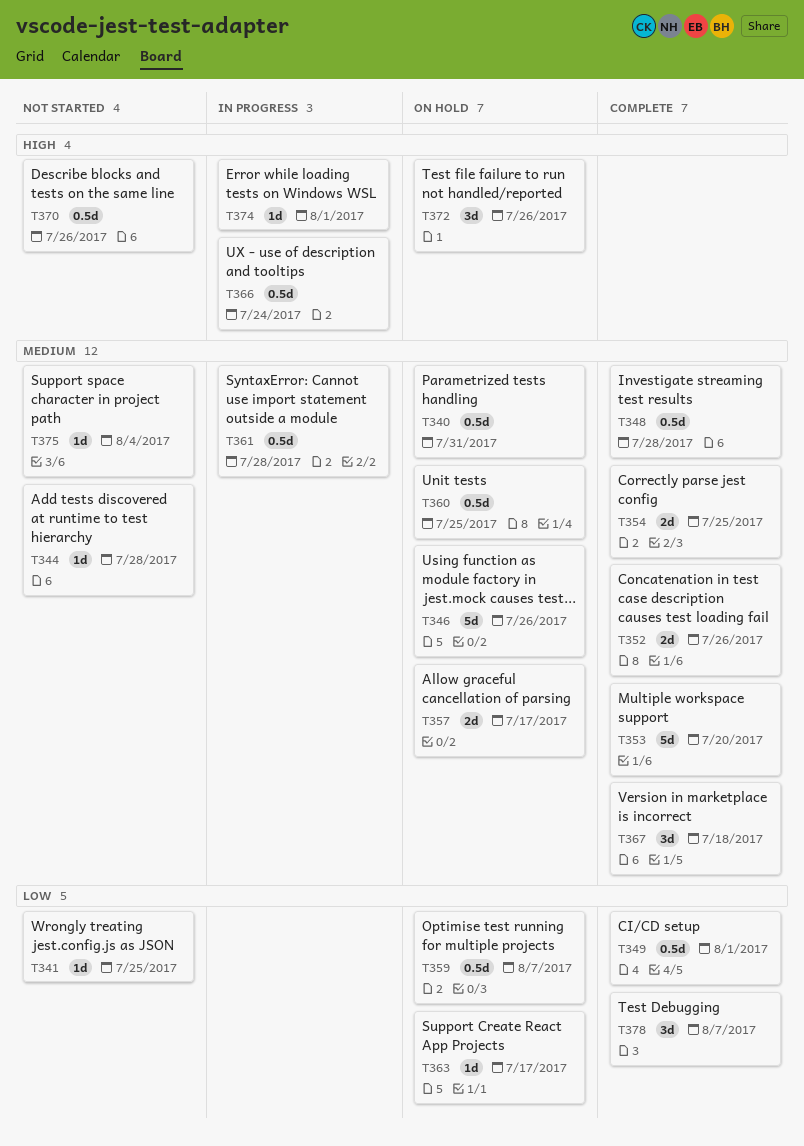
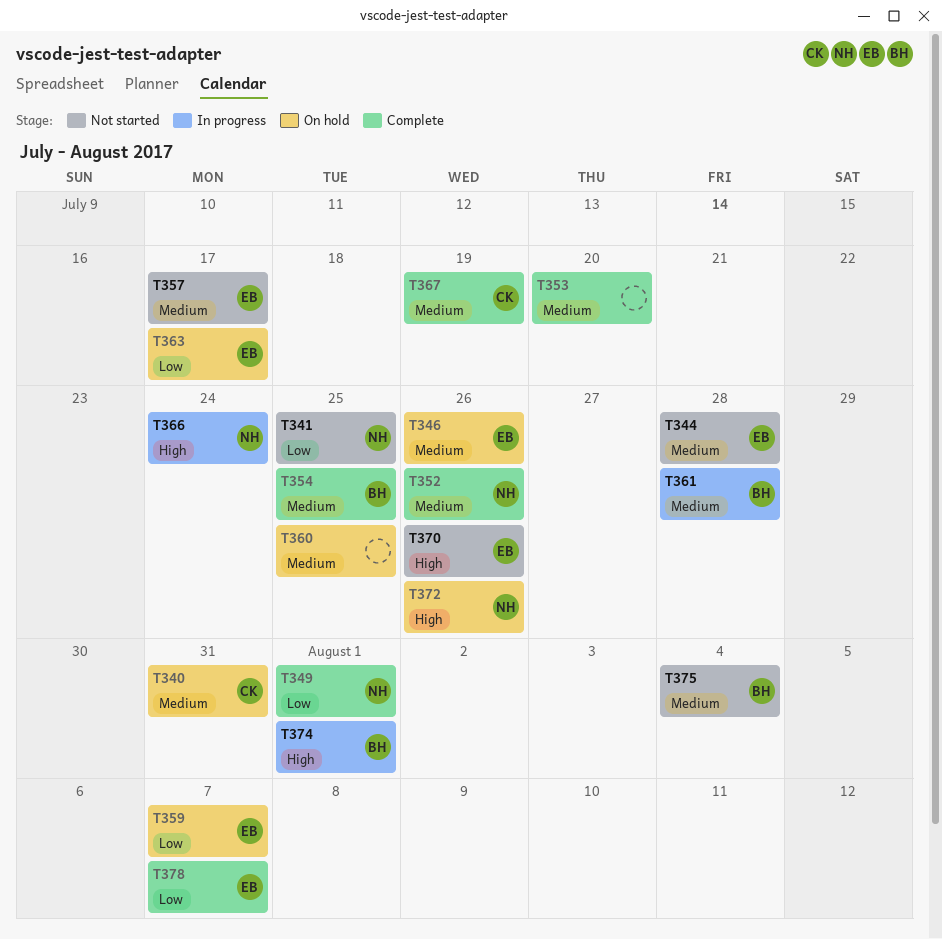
T348: present -> none
T357, status: On hold -> Not started
T367, due: Jul 18 -> Jul 19

